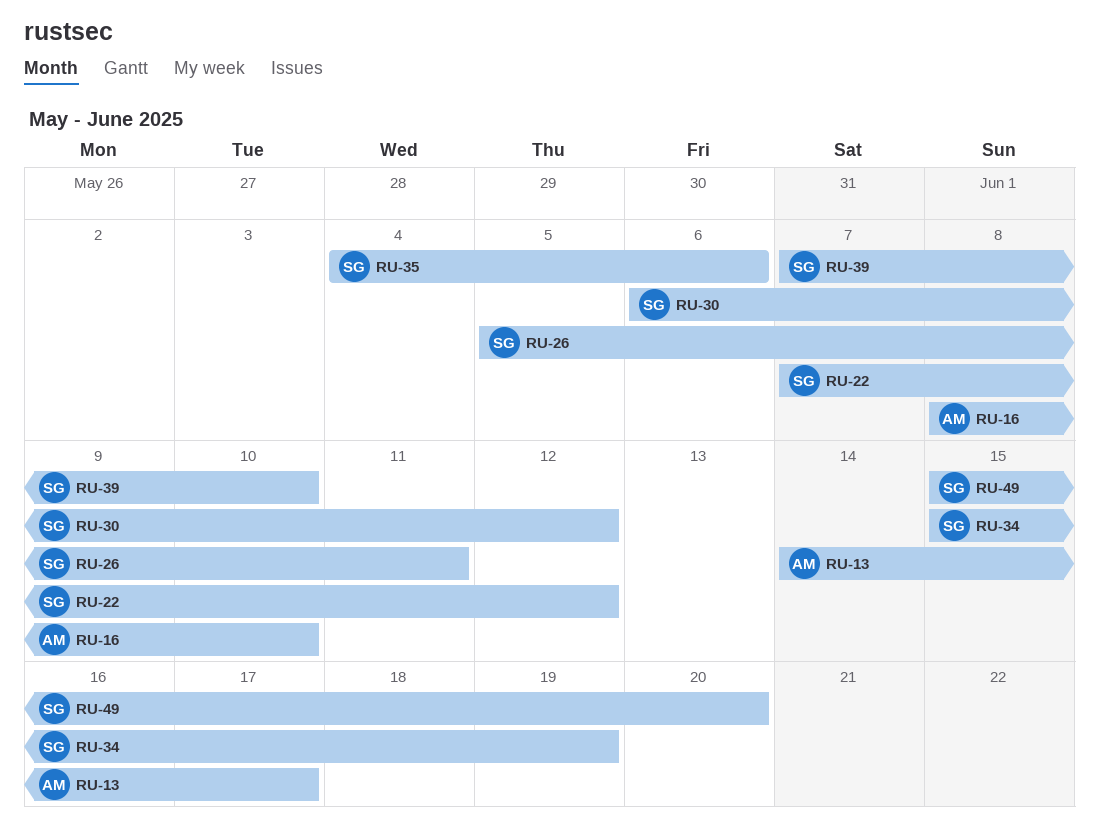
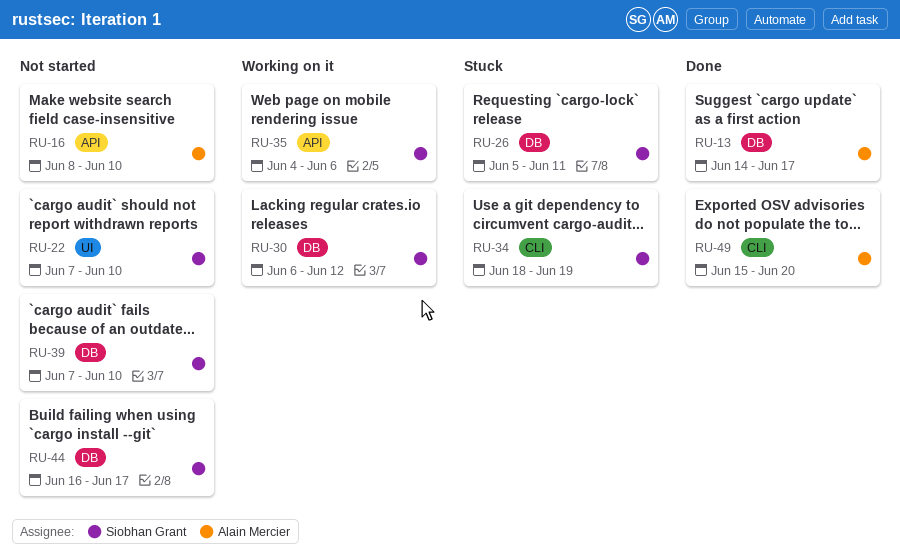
RU-22, due: Jun 12 -> Jun 10
RU-34, start: Jun 15 -> Jun 18
RU-44: none -> present
RU-49, owner: Siobhan Grant -> Alain Mercier

